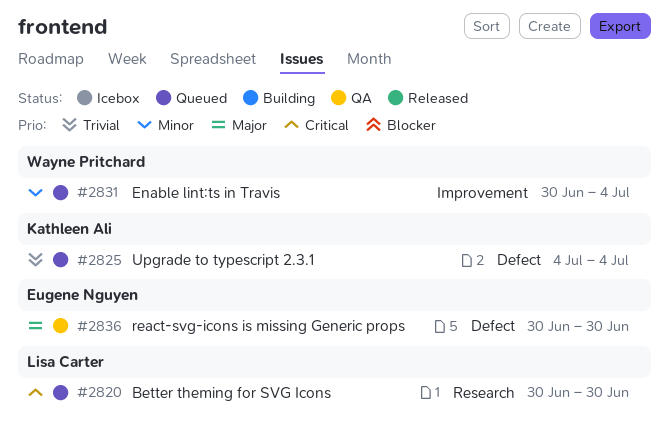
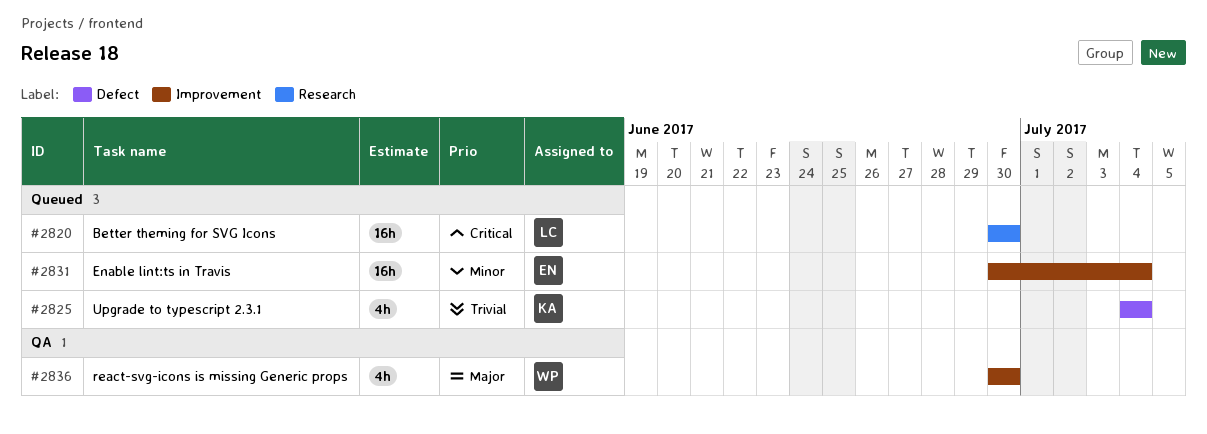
#2831, owner: Wayne Pritchard -> Eugene Nguyen
#2836, owner: Eugene Nguyen -> Wayne Pritchard
#2836, label: Defect -> Improvement

